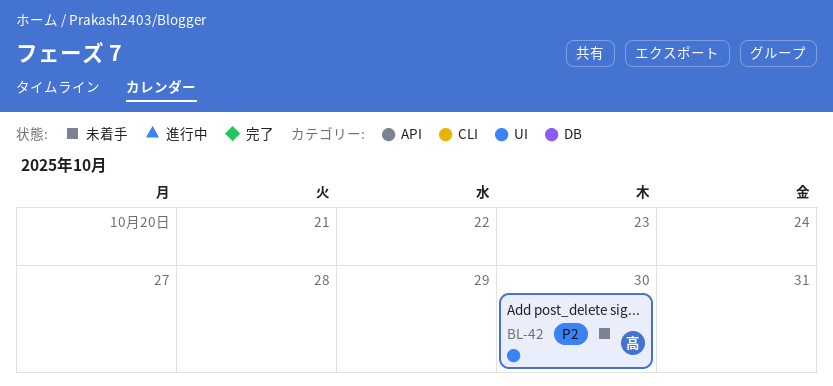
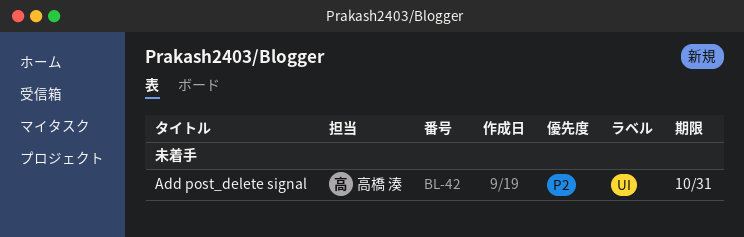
BL-42, due: Oct 30 -> Oct 31

